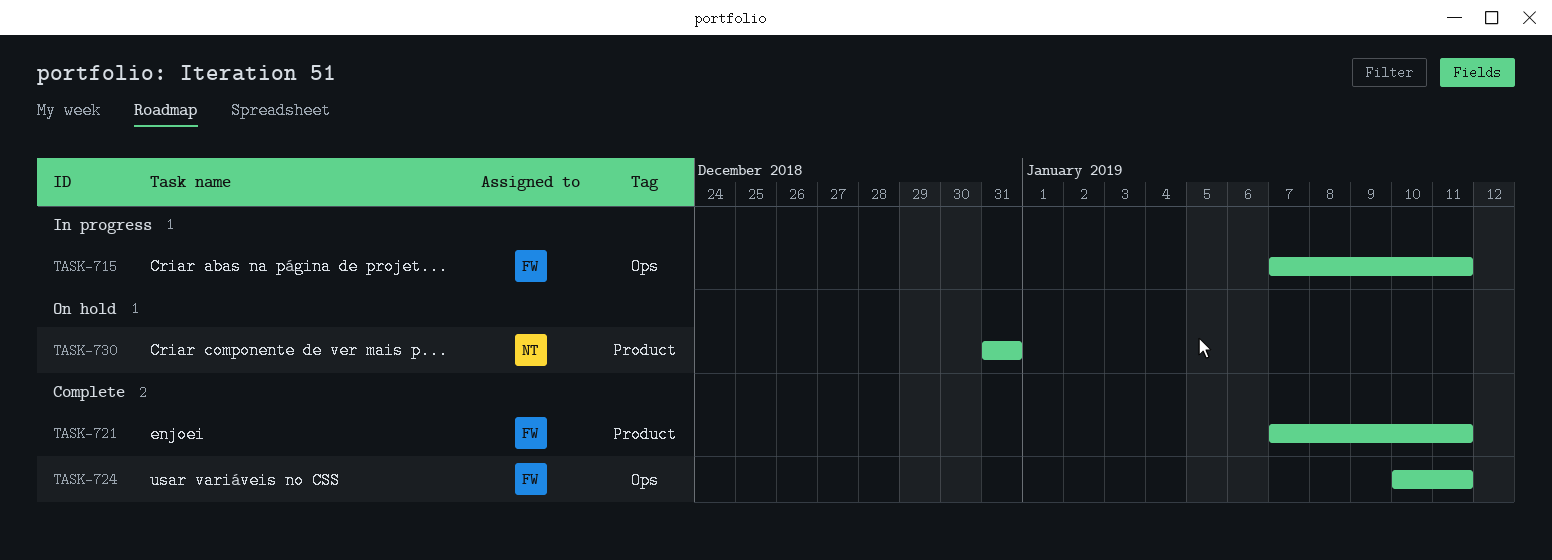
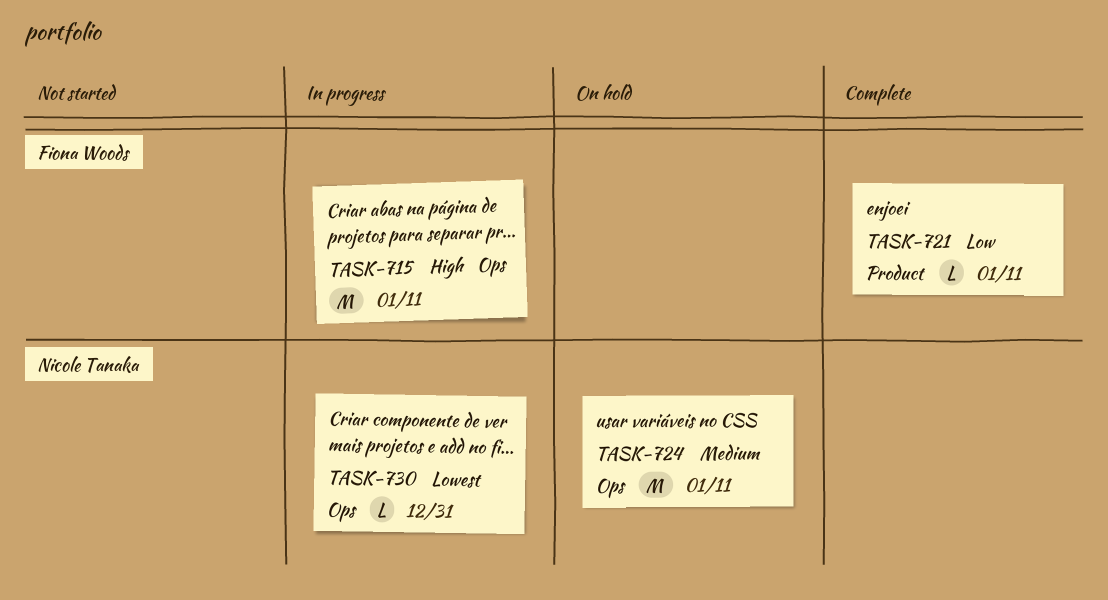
TASK-724, status: Complete -> On hold
TASK-724, owner: Fiona Woods -> Nicole Tanaka
TASK-730, status: On hold -> In progress
TASK-730, label: Product -> Ops

